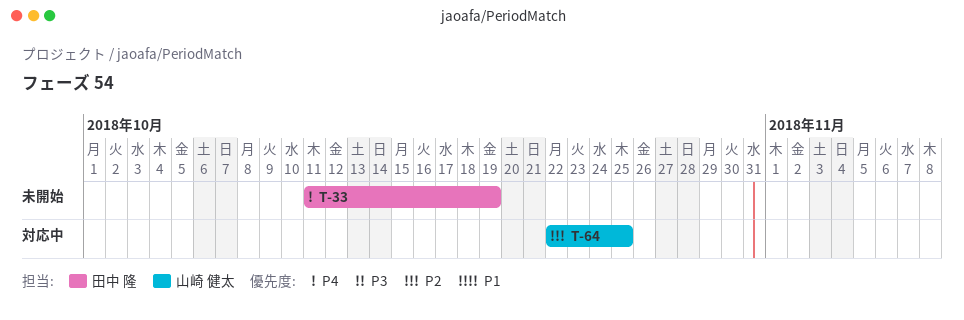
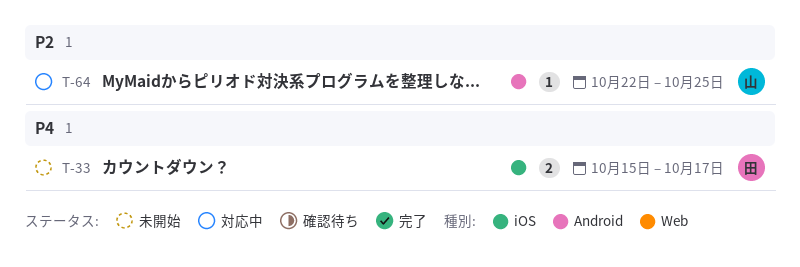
T-33, start: Oct 11 -> Oct 15
T-33, due: Oct 19 -> Oct 17

